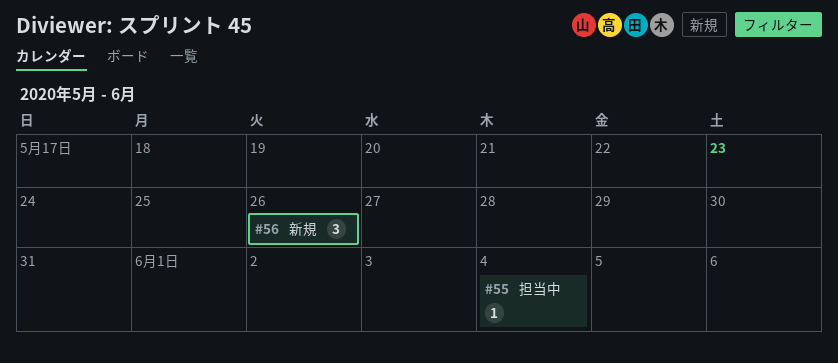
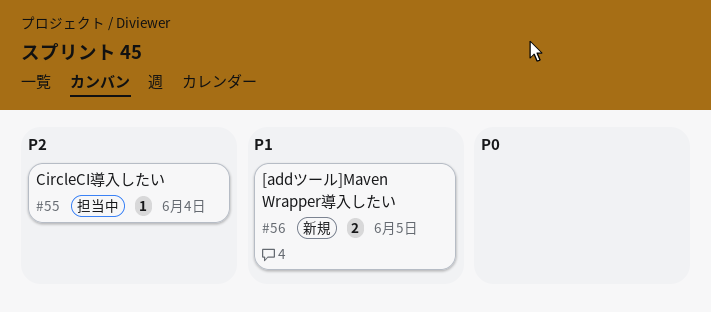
#56, estimate: 3 -> 2
#56, due: May 26 -> Jun 5

